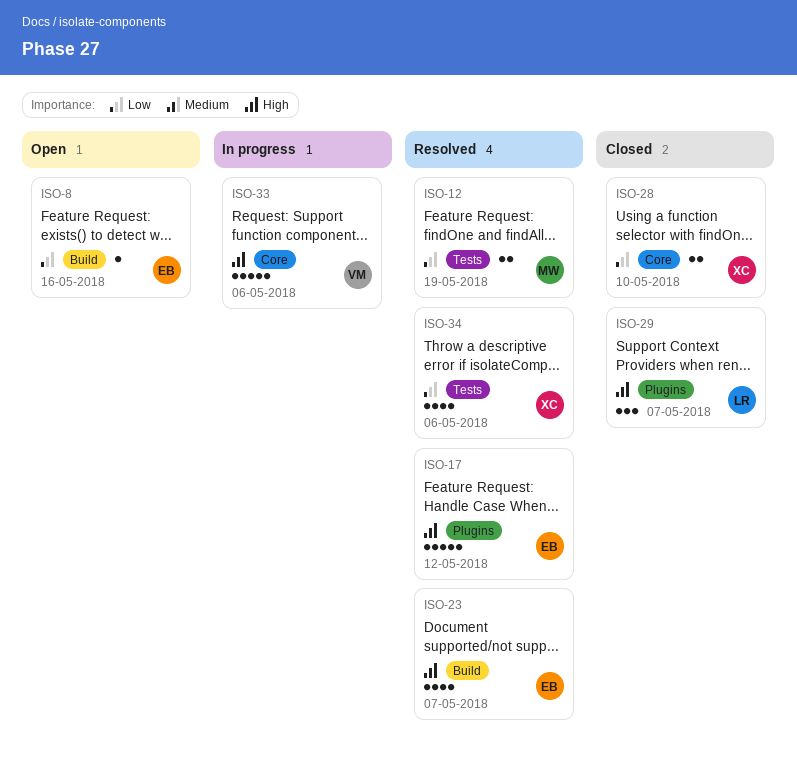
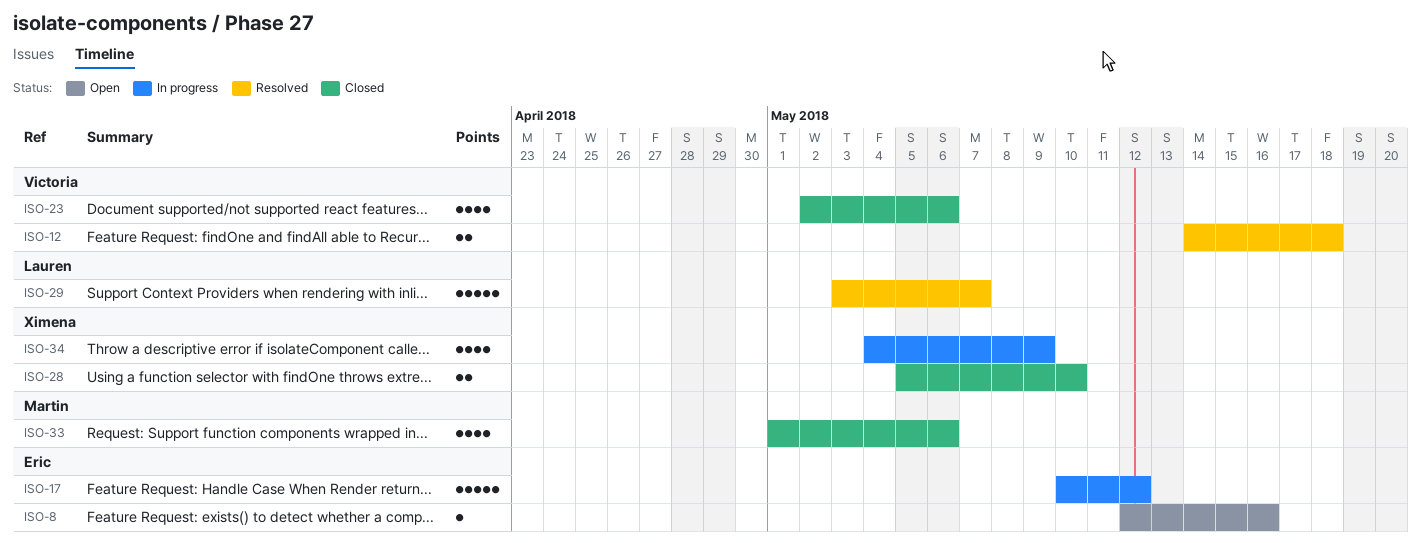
ISO-12, owner: Martin -> Victoria
ISO-12, due: May 19 -> May 18
ISO-17, status: Resolved -> In progress
ISO-23, status: Resolved -> Closed
ISO-23, owner: Eric -> Victoria
ISO-23, due: May 7 -> May 6
ISO-29, status: Closed -> Resolved
ISO-29, estimate: 3 -> 5
ISO-33, status: In progress -> Closed
ISO-33, owner: Victoria -> Martin
ISO-33, estimate: 5 -> 4
ISO-34, status: Resolved -> In progress
ISO-34, due: May 6 -> May 9

